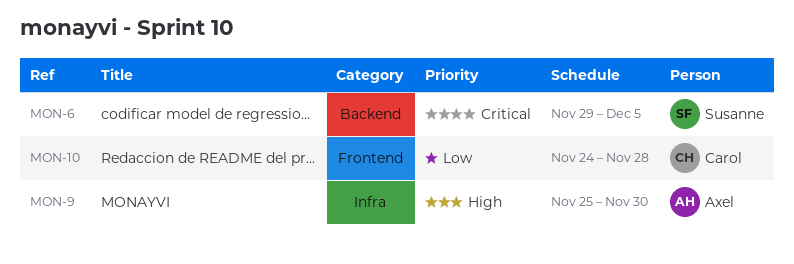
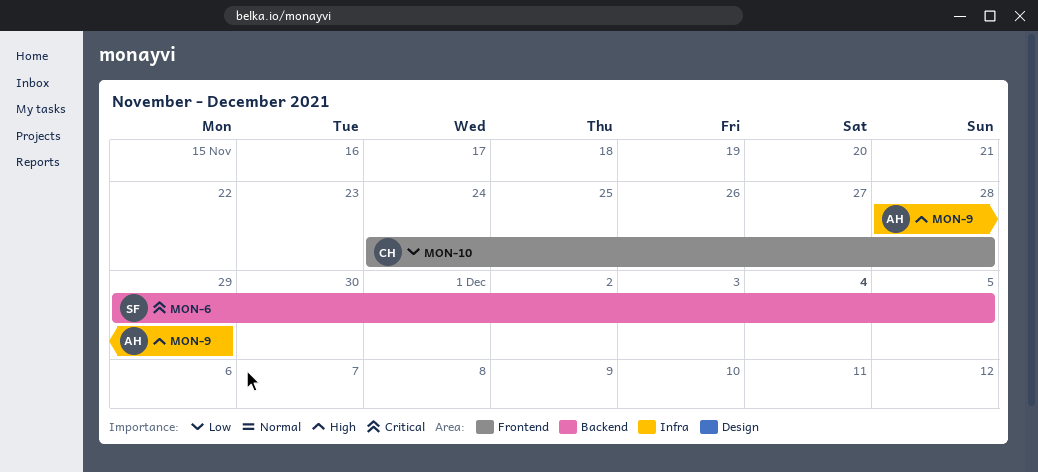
MON-9, start: Nov 25 -> Nov 28
MON-9, due: Nov 30 -> Nov 29

